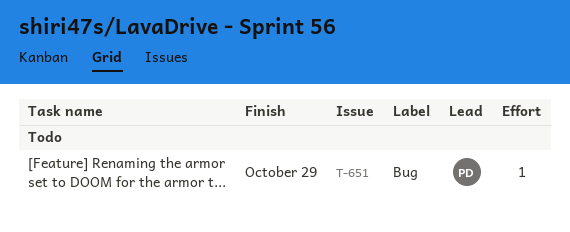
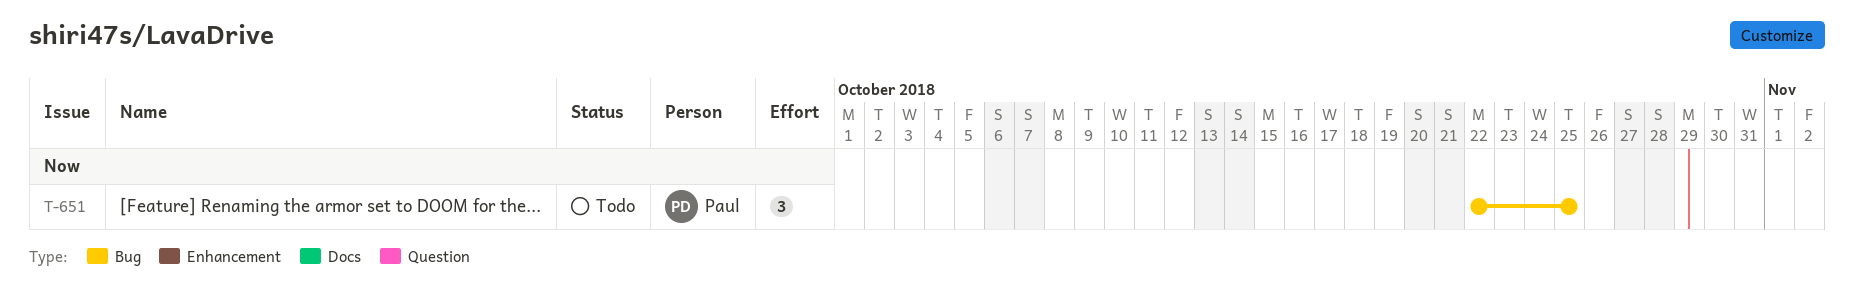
T-651, estimate: 1 -> 3
T-651, due: Oct 29 -> Oct 25

